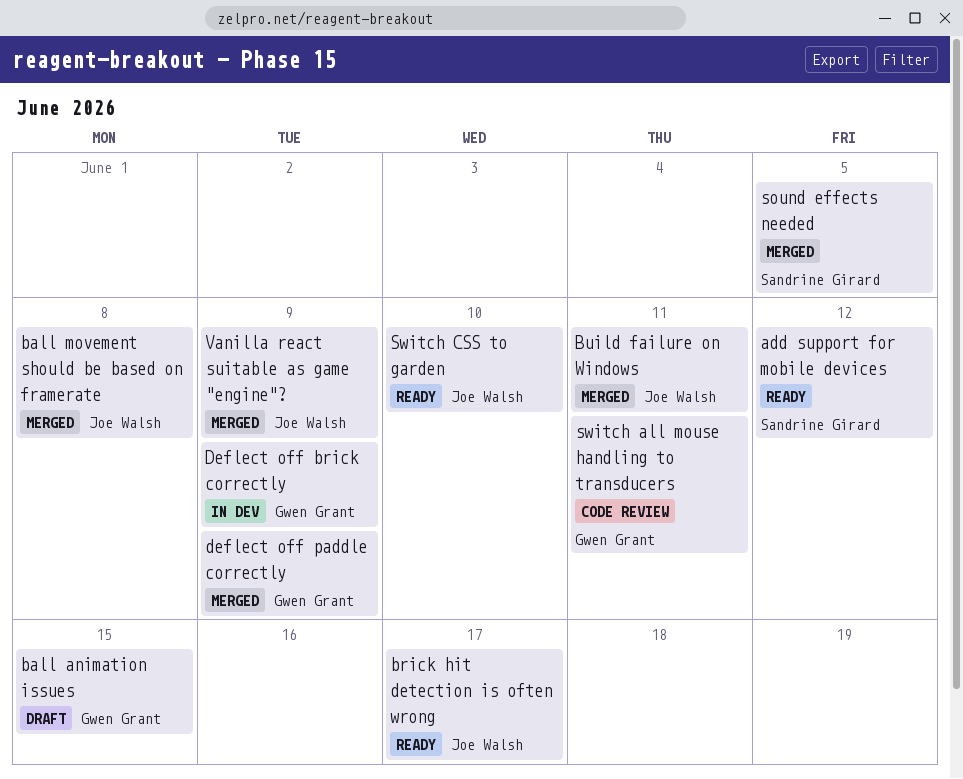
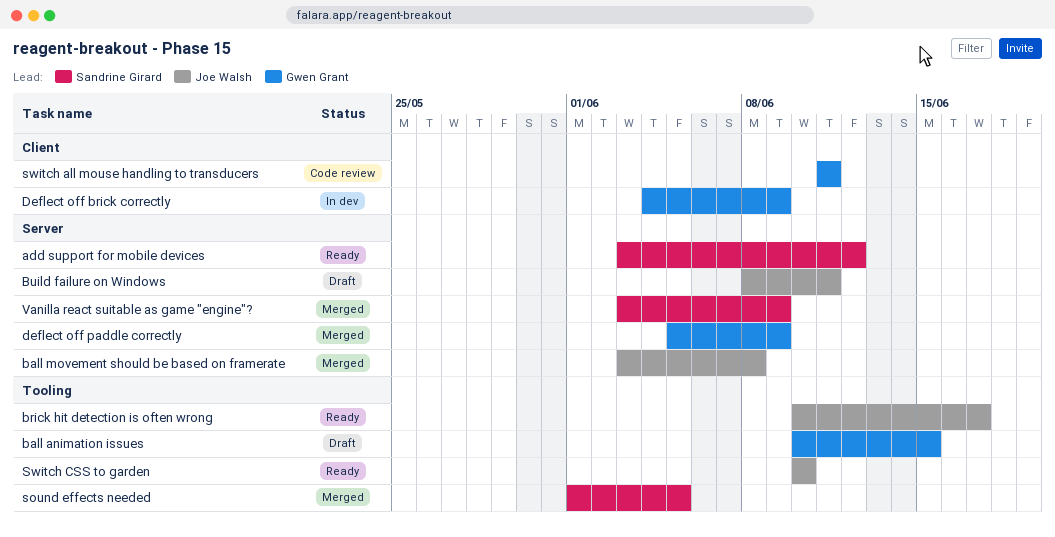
Build failure on Windows, status: Merged -> Draft
Vanilla react suitable as game "engine"?, owner: Joe Walsh -> Sandrine Girard

